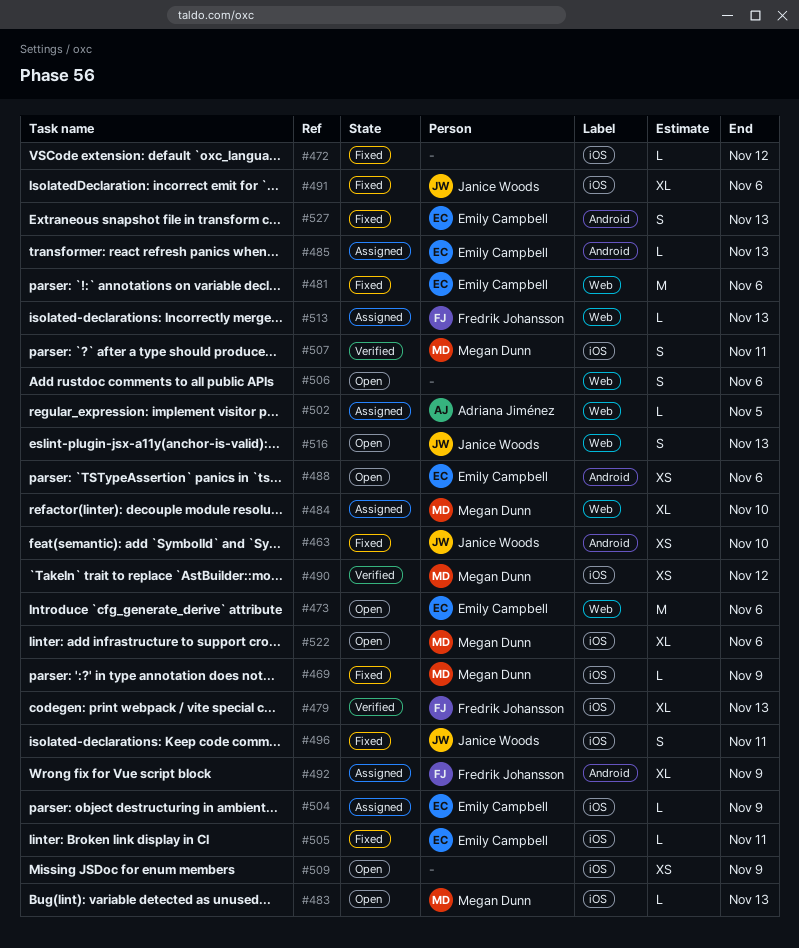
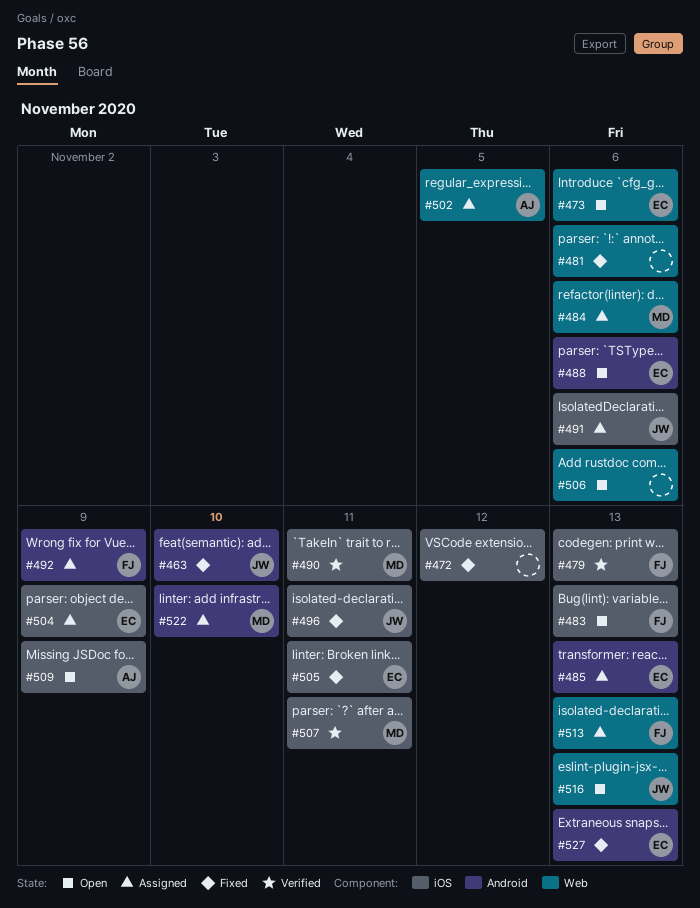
#469: present -> none
#481, owner: Emily Campbell -> none
#483, owner: Megan Dunn -> Fredrik Johansson
#484, due: Nov 10 -> Nov 6
#490, due: Nov 12 -> Nov 11
#491, status: Fixed -> Assigned
#509, owner: none -> Adriana Jiménez
#522, status: Open -> Assigned
#522, label: iOS -> Android
#522, due: Nov 6 -> Nov 10

